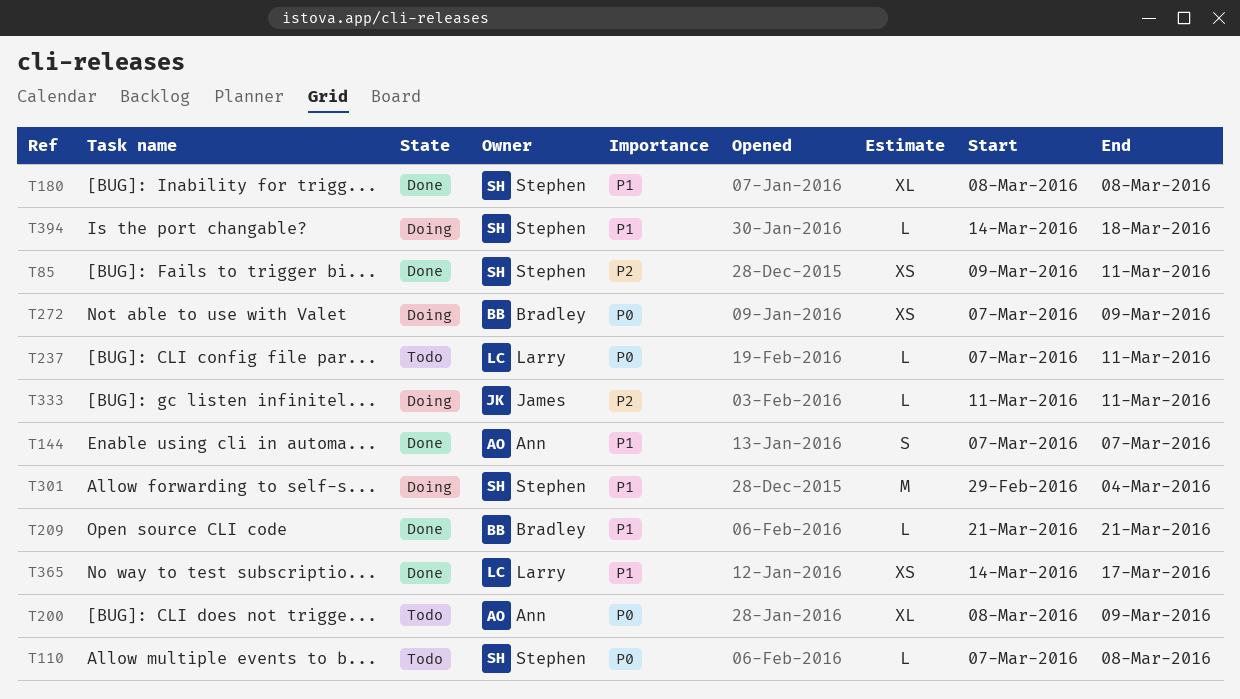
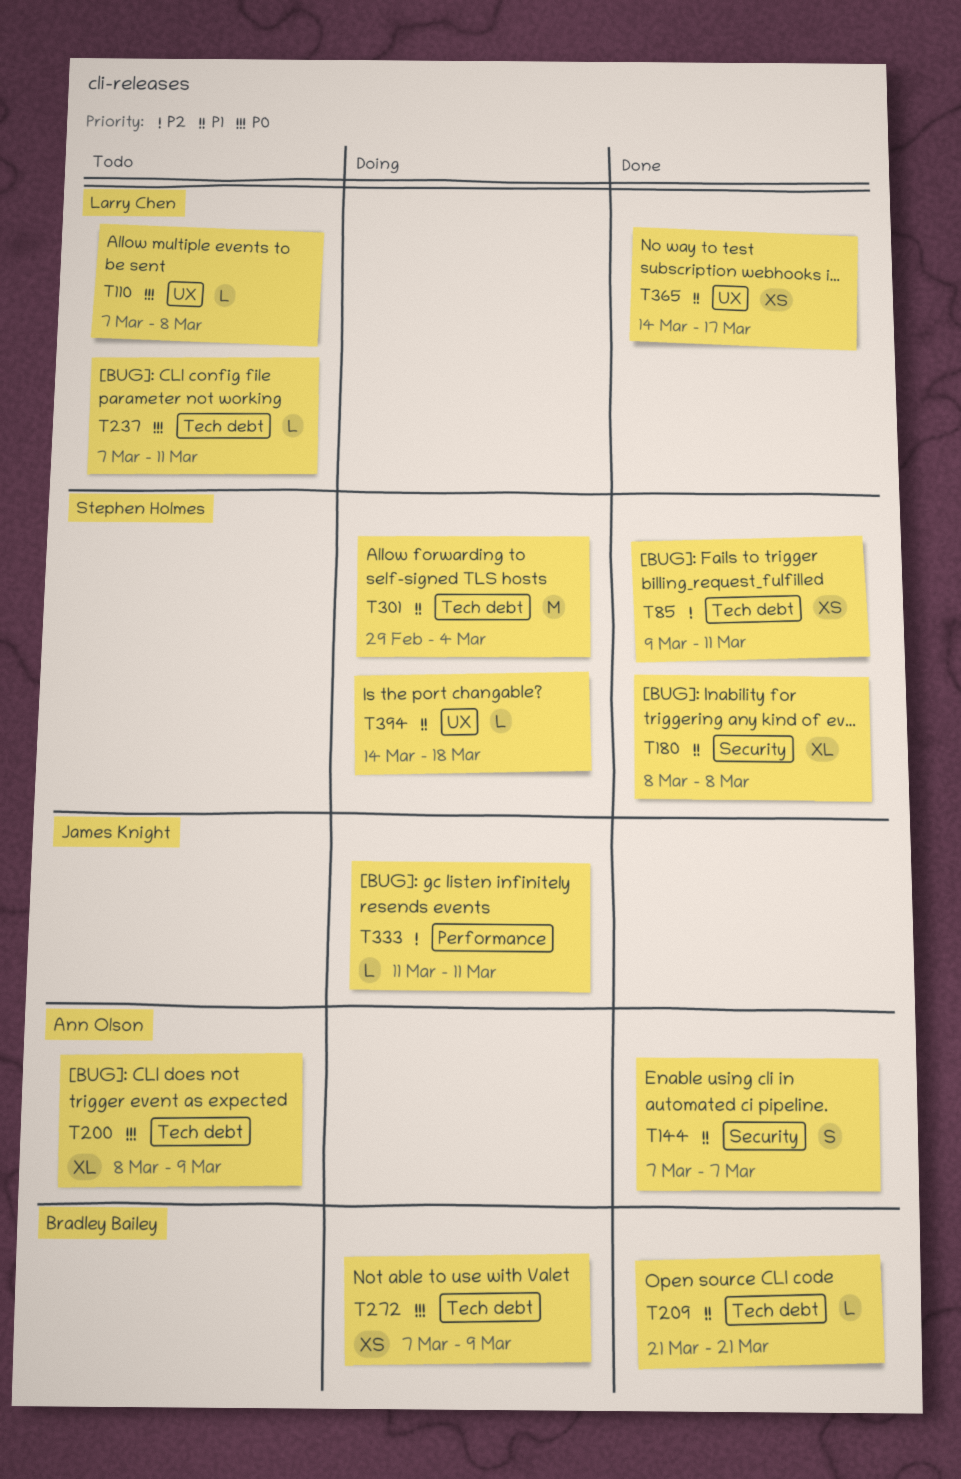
T110, owner: Stephen Holmes -> Larry Chen

